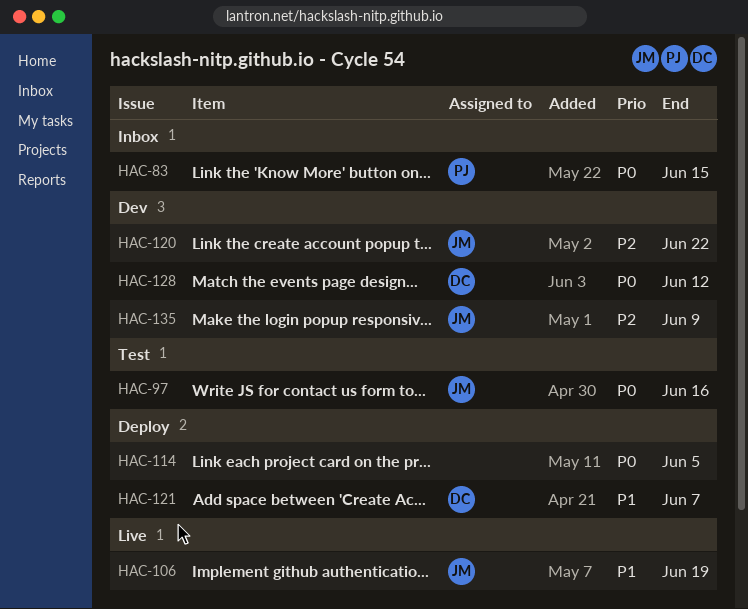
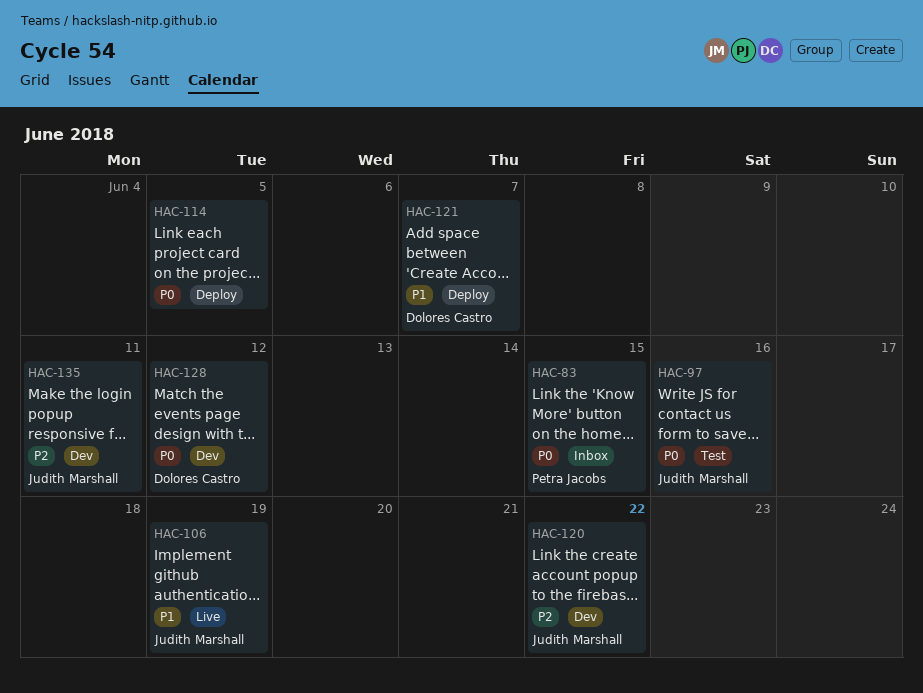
HAC-135, due: Jun 9 -> Jun 11

